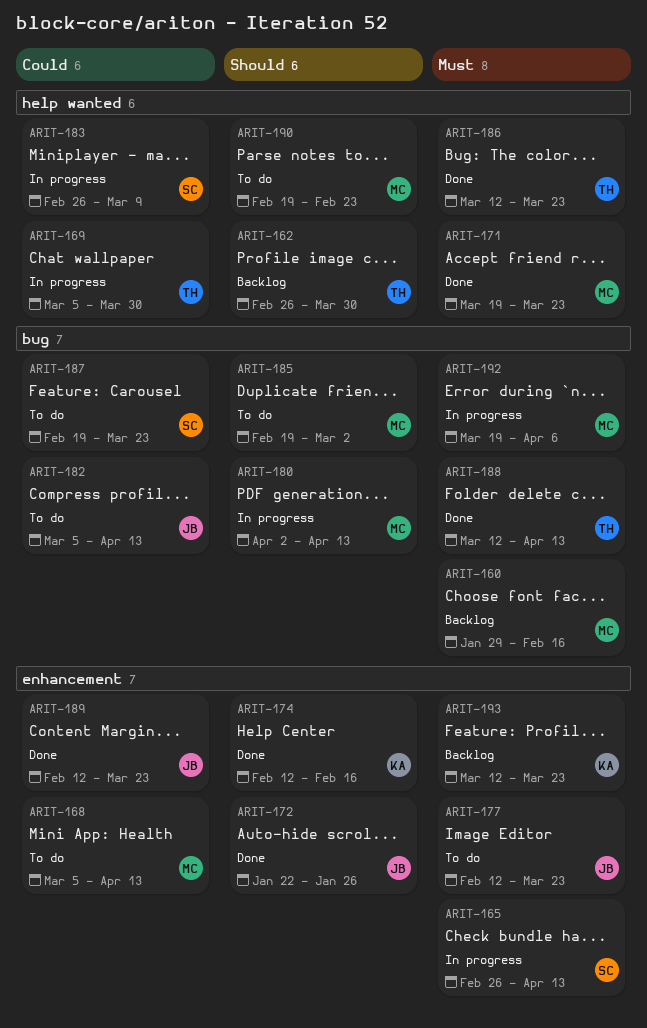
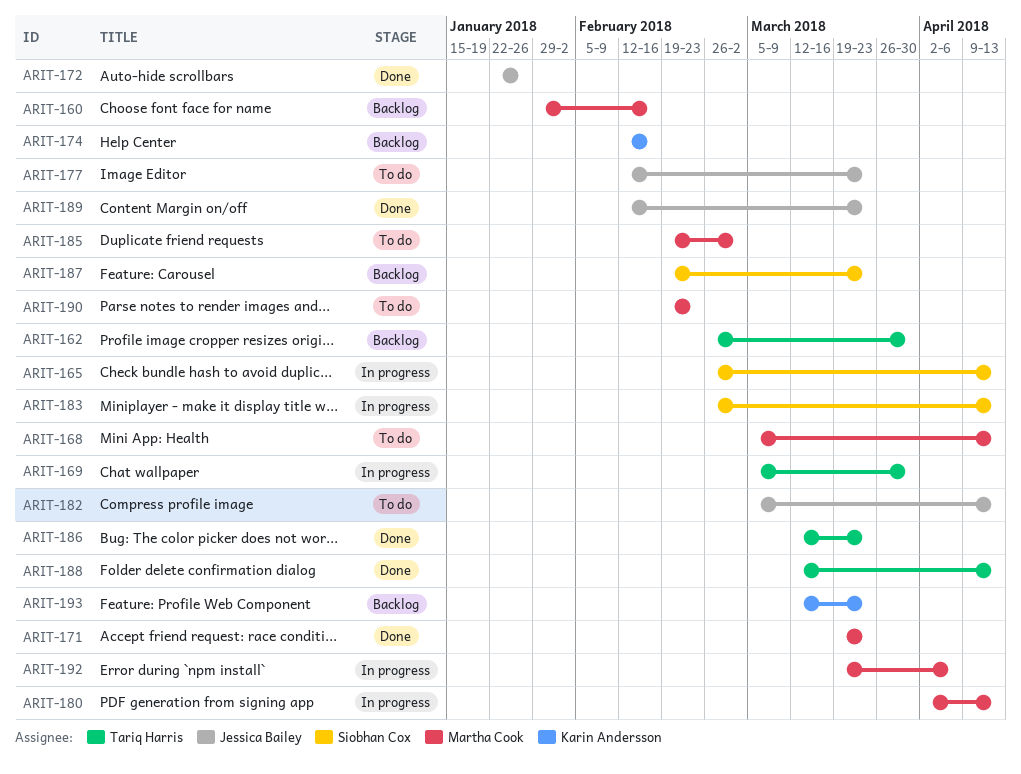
ARIT-174, status: Done -> Backlog
ARIT-183, due: Mar 9 -> Apr 13
ARIT-187, status: To do -> Backlog

